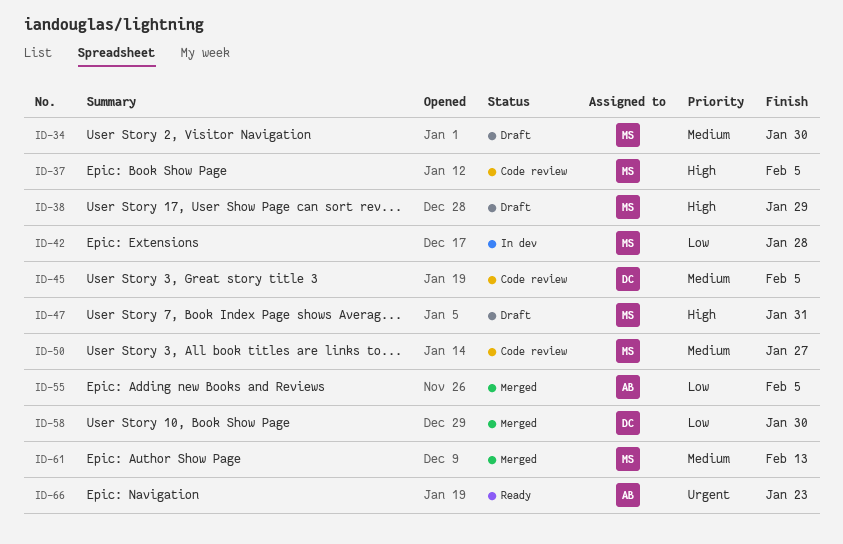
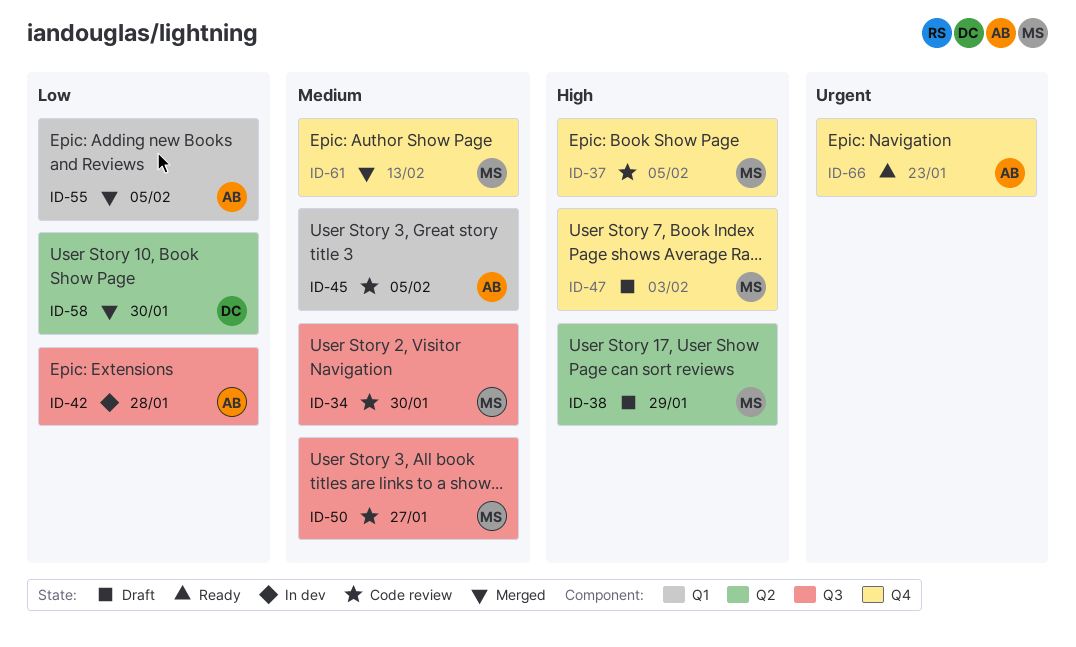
ID-34, status: Draft -> Code review
ID-42, owner: MS -> AB
ID-45, owner: DC -> AB
ID-47, due: Jan 31 -> Feb 3

